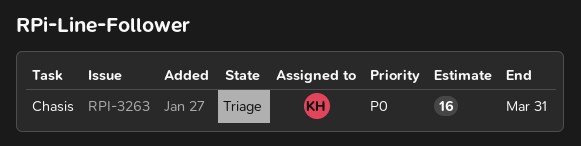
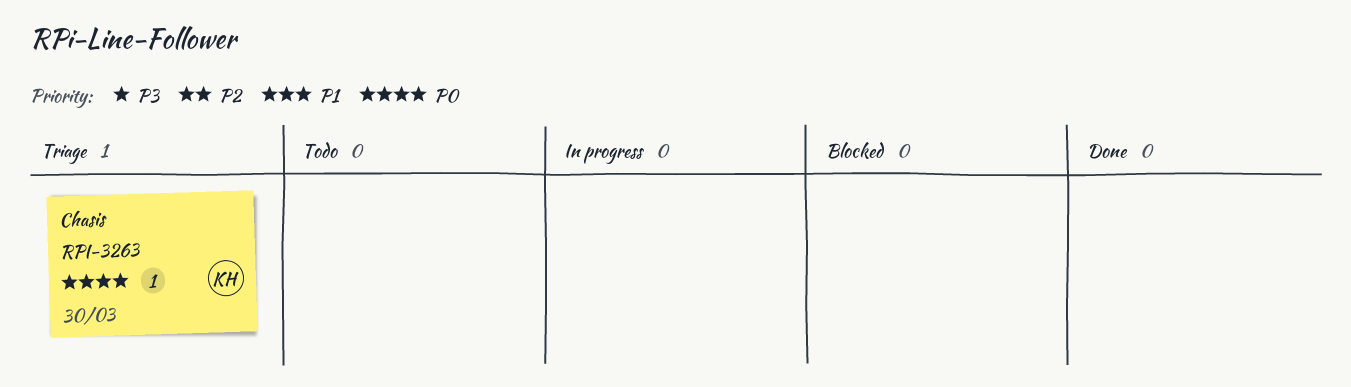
RPI-3263, estimate: 16 -> 1
RPI-3263, due: Mar 31 -> Mar 30

